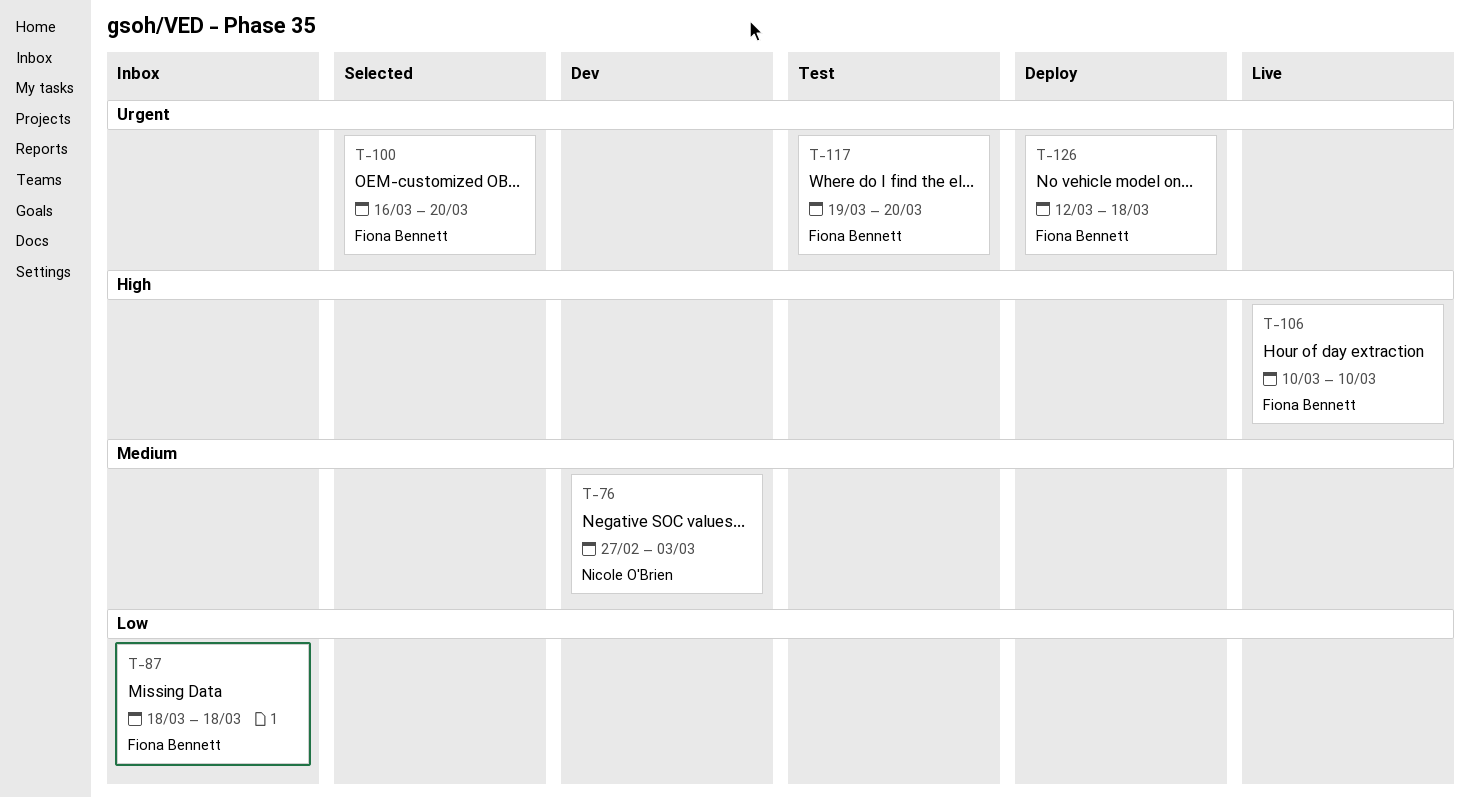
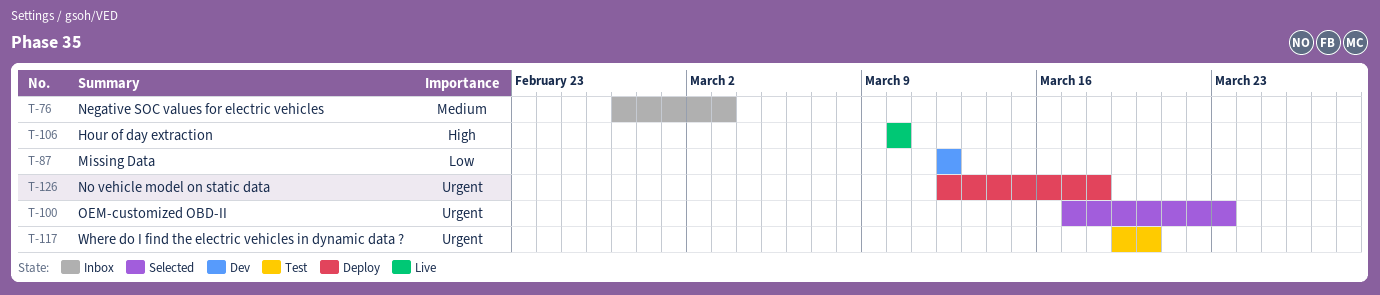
T-76, status: Dev -> Inbox
T-87, status: Inbox -> Dev
T-87, start: Mar 18 -> Mar 12
T-87, due: Mar 18 -> Mar 12
T-100, start: Mar 16 -> Mar 17
T-100, due: Mar 20 -> Mar 23

